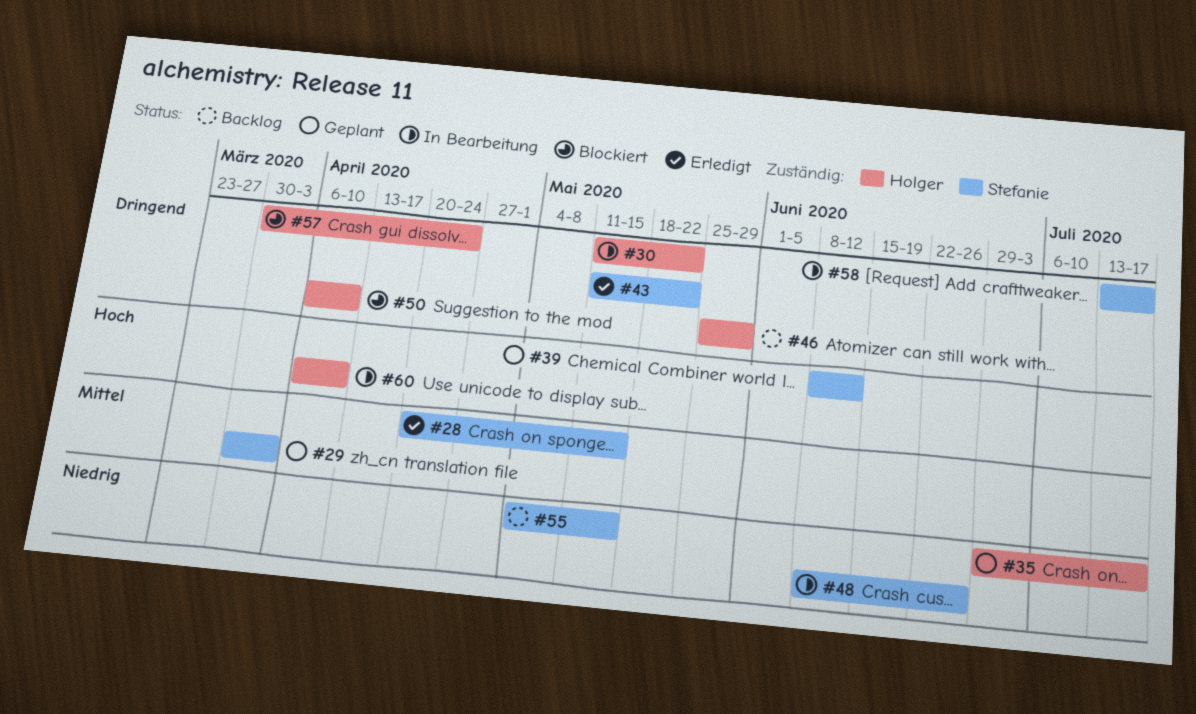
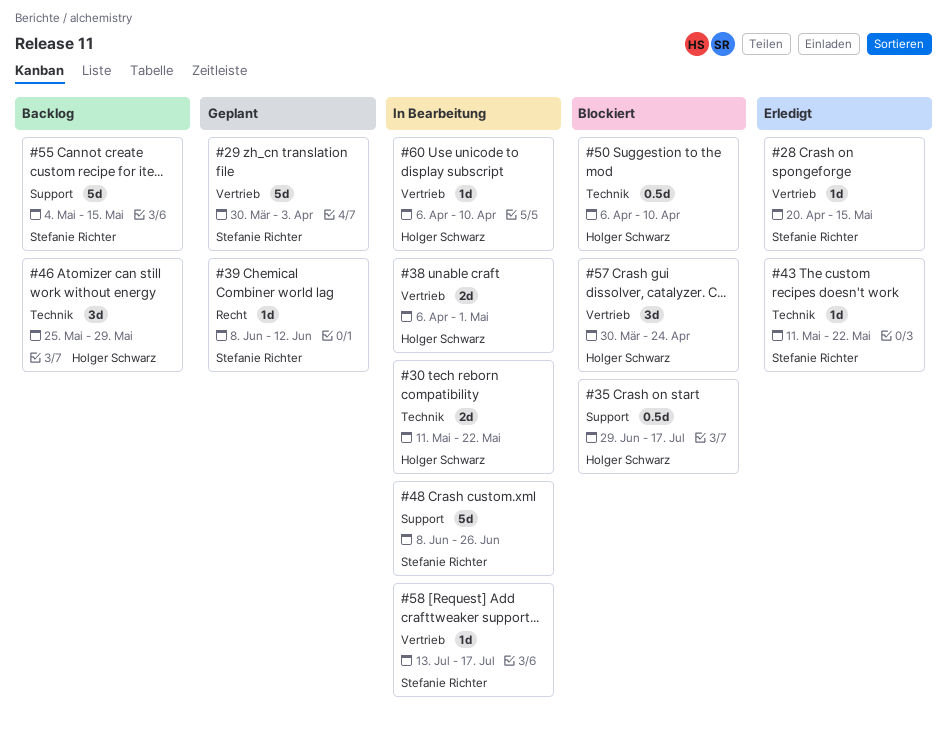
#35, status: Geplant -> Blockiert
#38: none -> present

